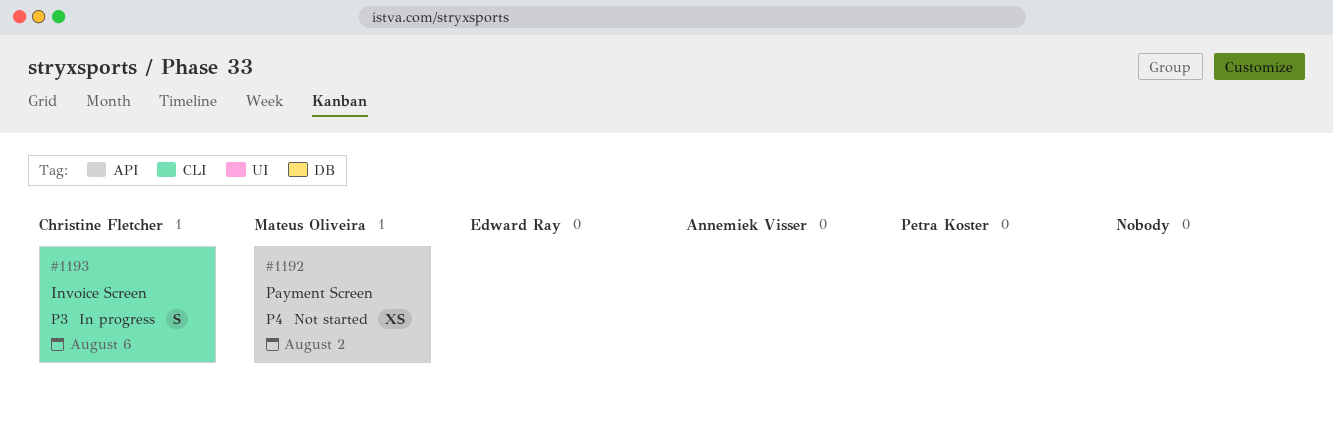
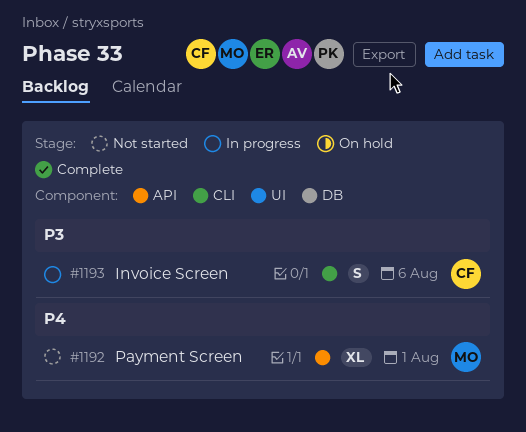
#1192, estimate: XS -> XL
#1192, due: Aug 2 -> Aug 1

